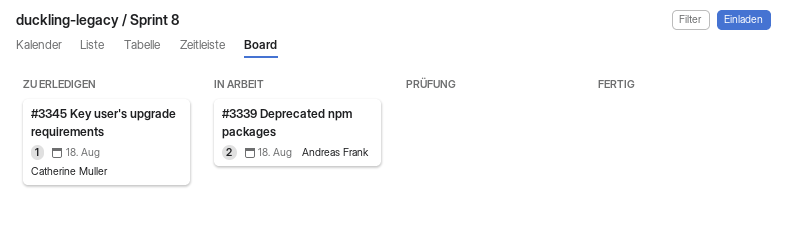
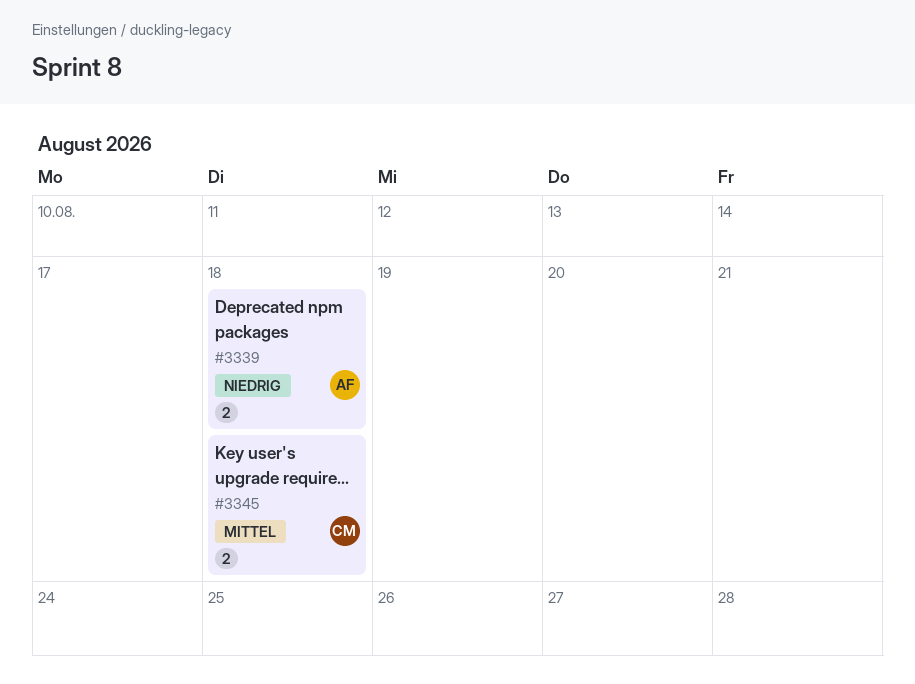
#3345, estimate: 1 -> 2

